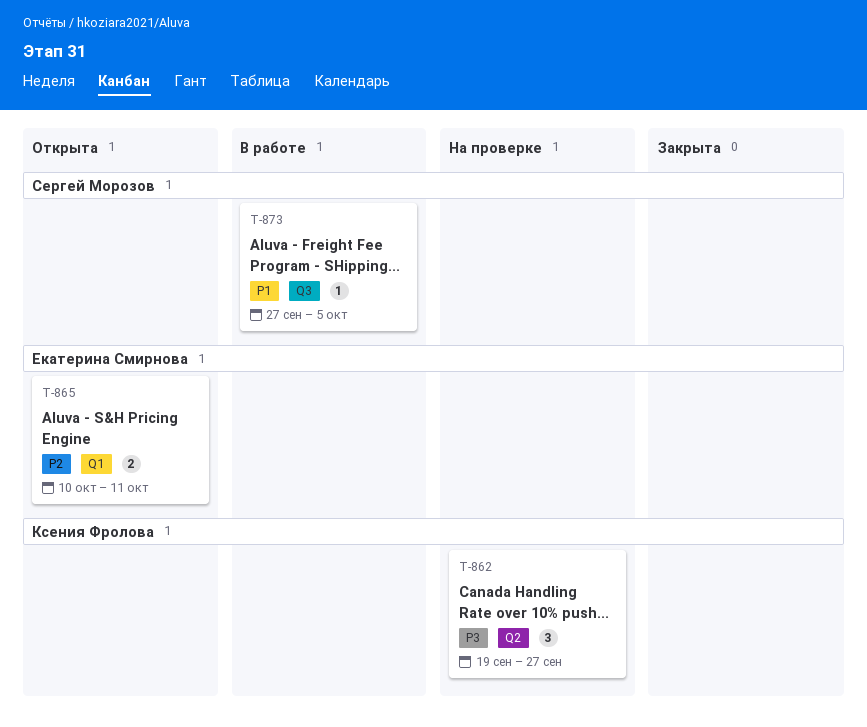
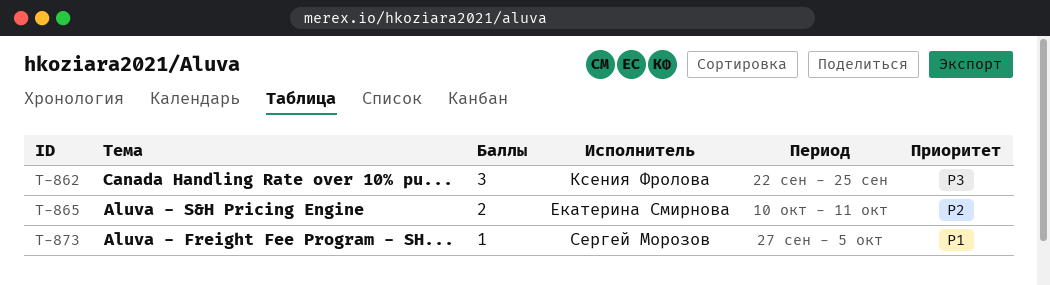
T-862, start: Sep 19 -> Sep 22
T-862, due: Sep 27 -> Sep 25

